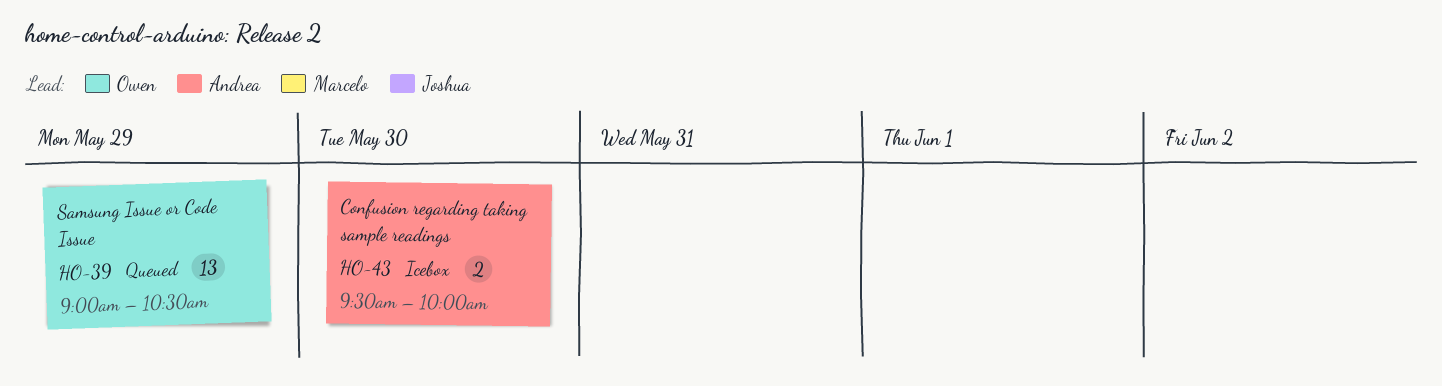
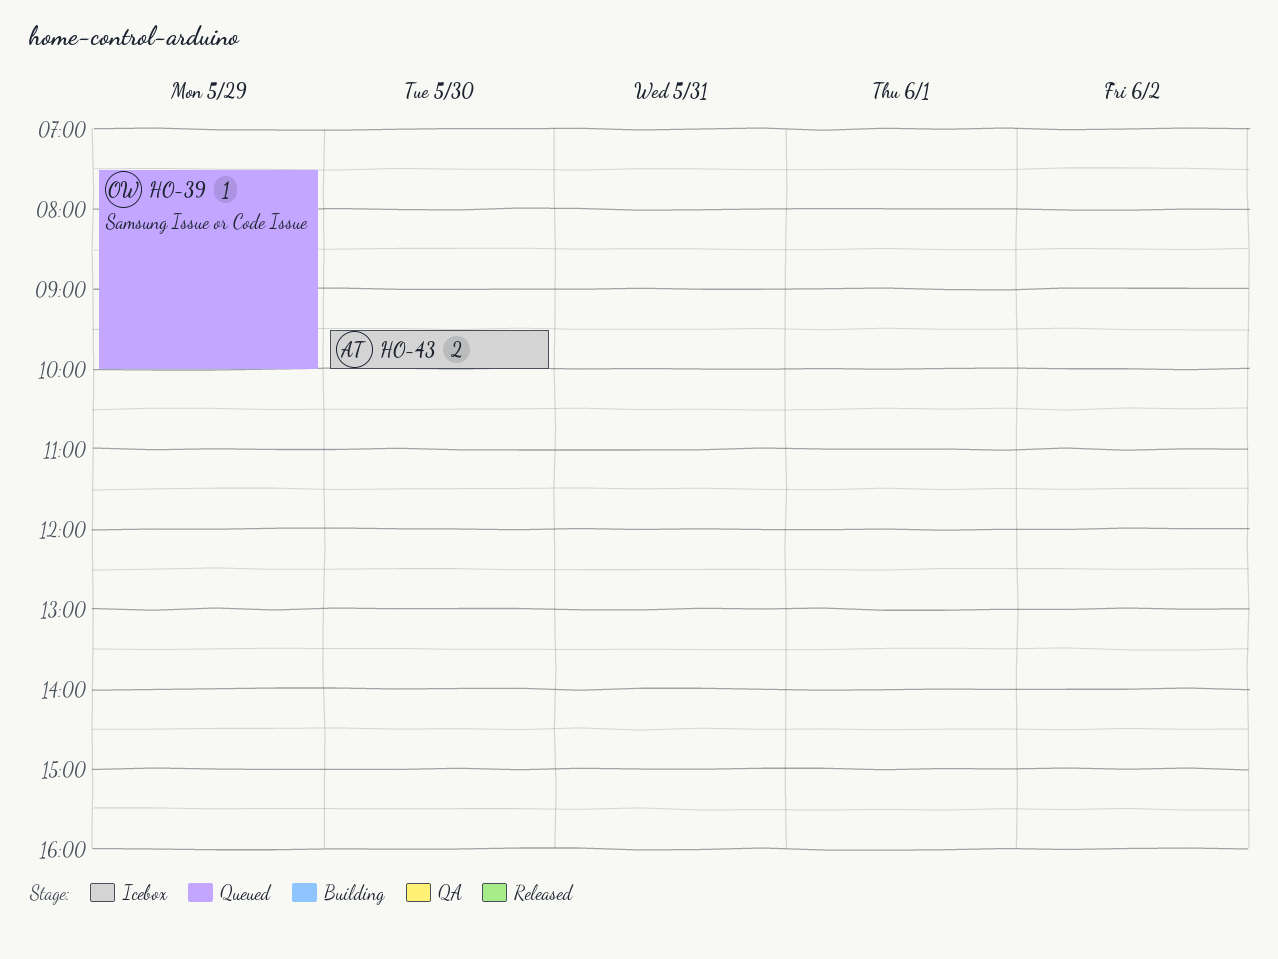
HO-39, estimate: 13 -> 1
HO-39, begins: 09:00 -> 07:30
HO-39, ends: 10:30 -> 10:00

